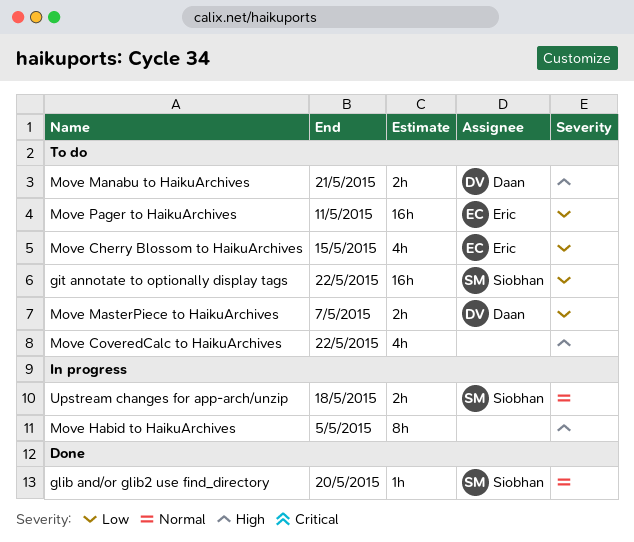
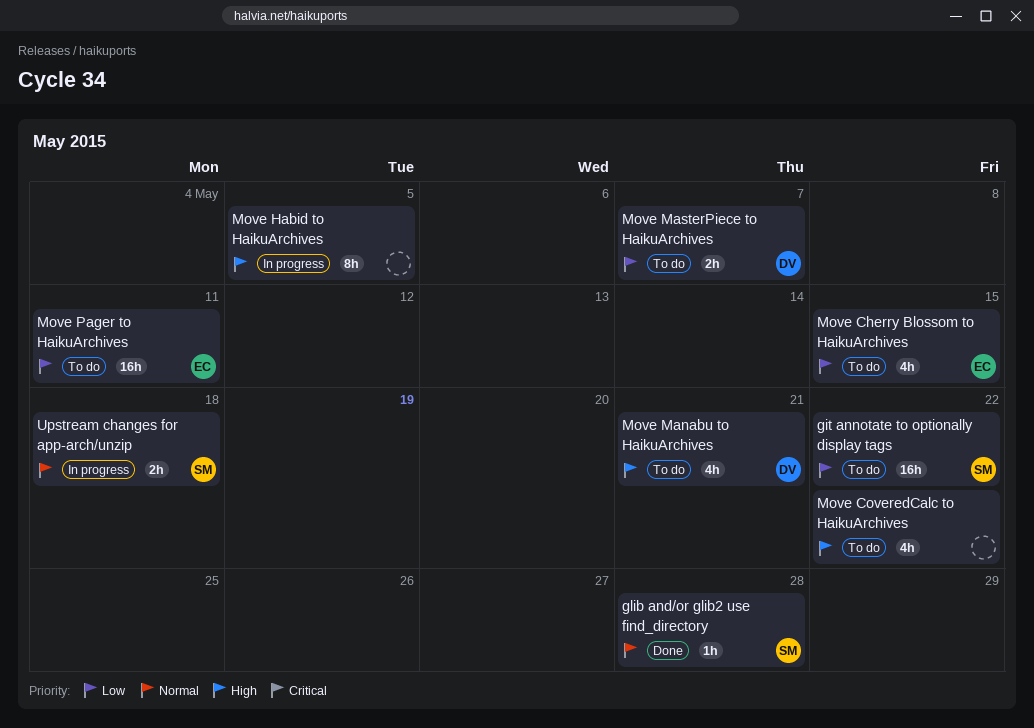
glib and/or glib2 use find_directory, due: May 20 -> May 28
Move Manabu to HaikuArchives, estimate: 2h -> 4h

